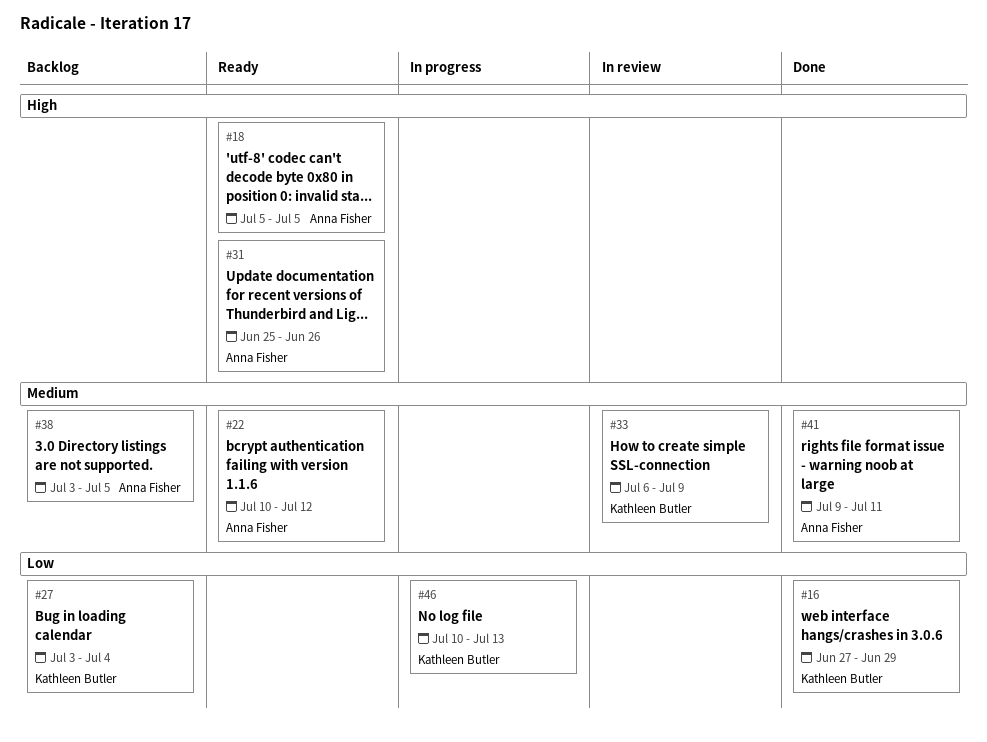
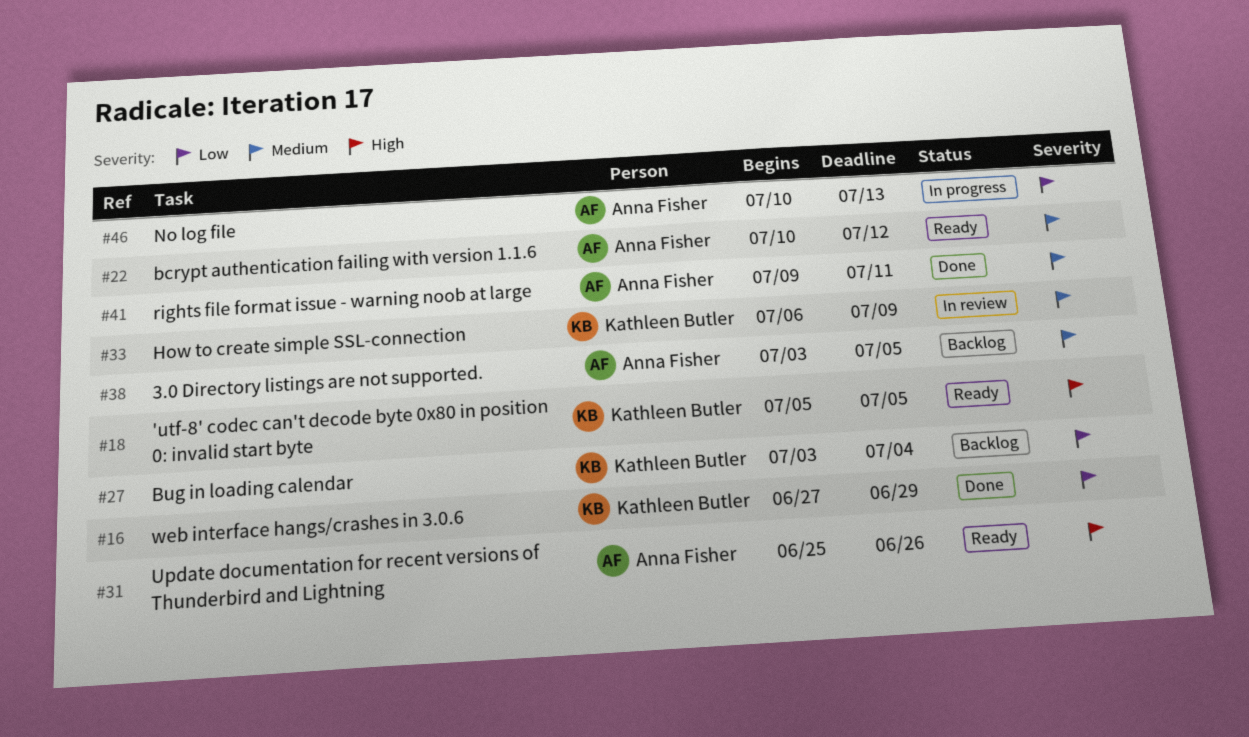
#18, owner: Anna Fisher -> Kathleen Butler
#46, owner: Kathleen Butler -> Anna Fisher

